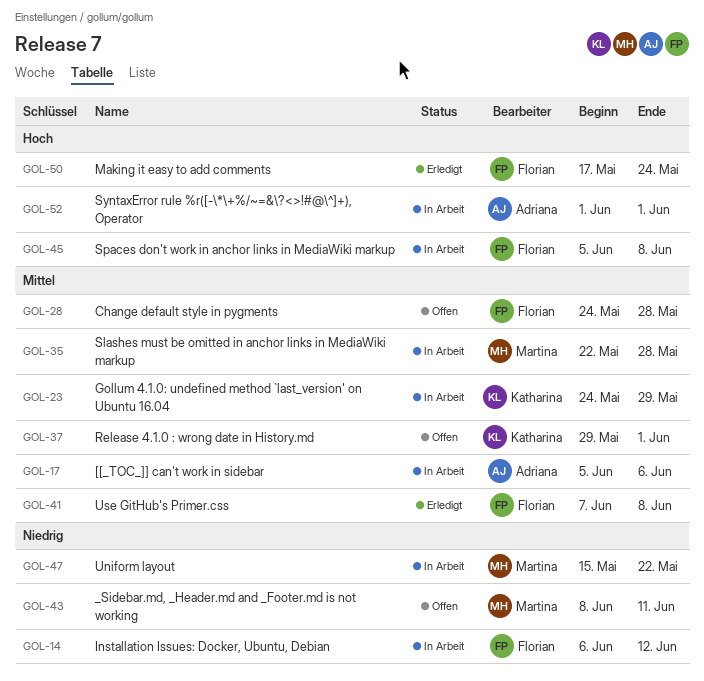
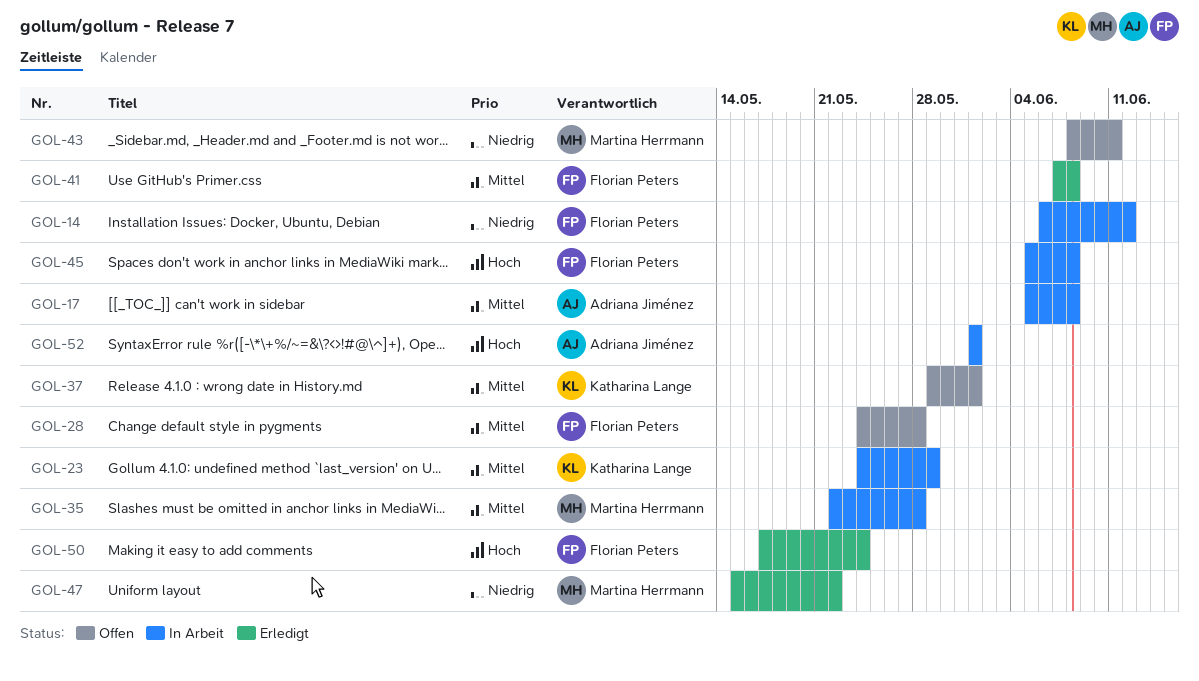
GOL-17, due: Jun 6 -> Jun 8
GOL-47, status: In Arbeit -> Erledigt

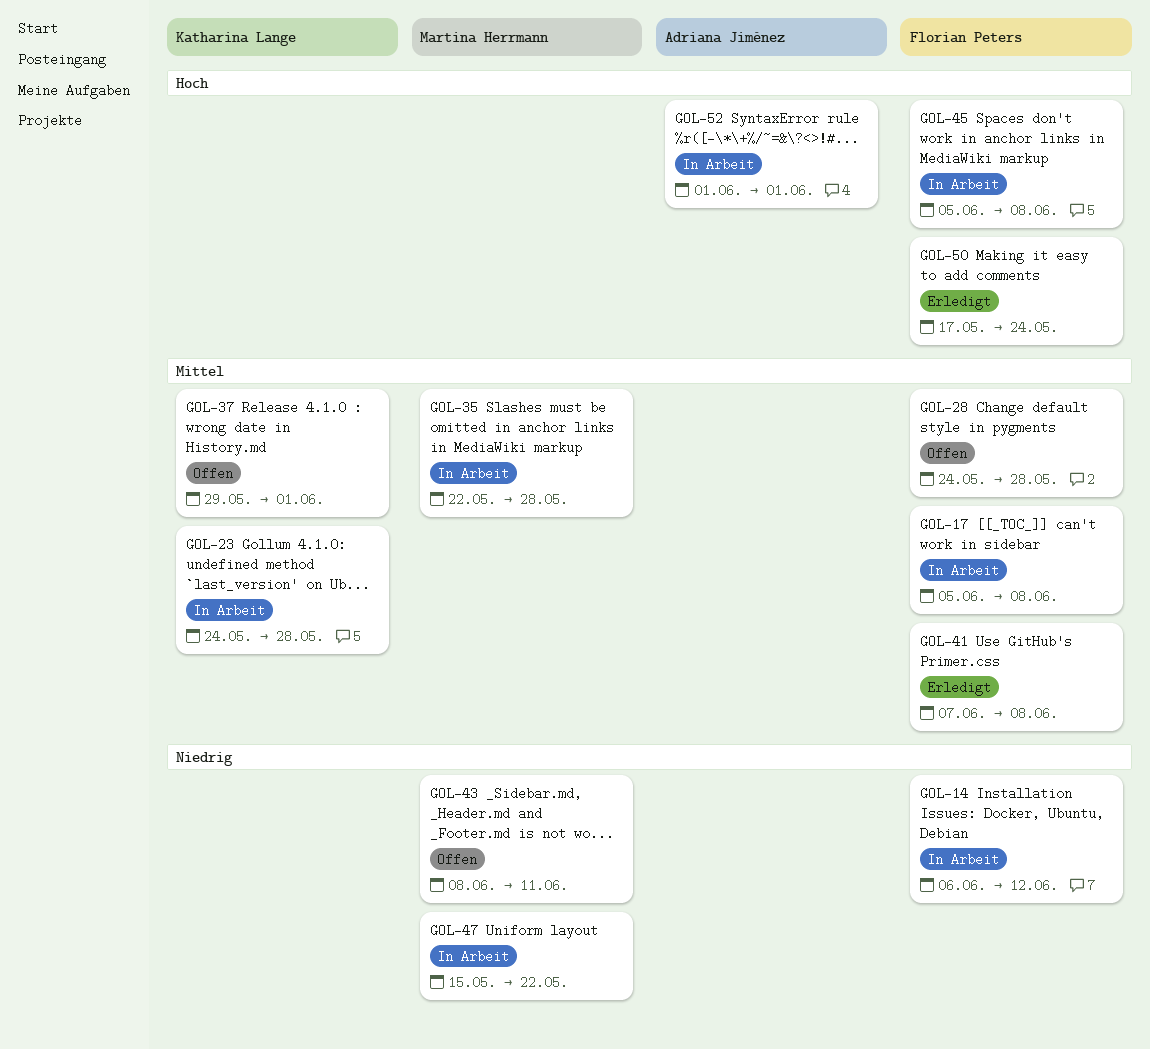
GOL-17, owner: Adriana Jiménez -> Florian Peters
GOL-23, due: May 29 -> May 28
GOL-47, status: Erledigt -> In Arbeit

